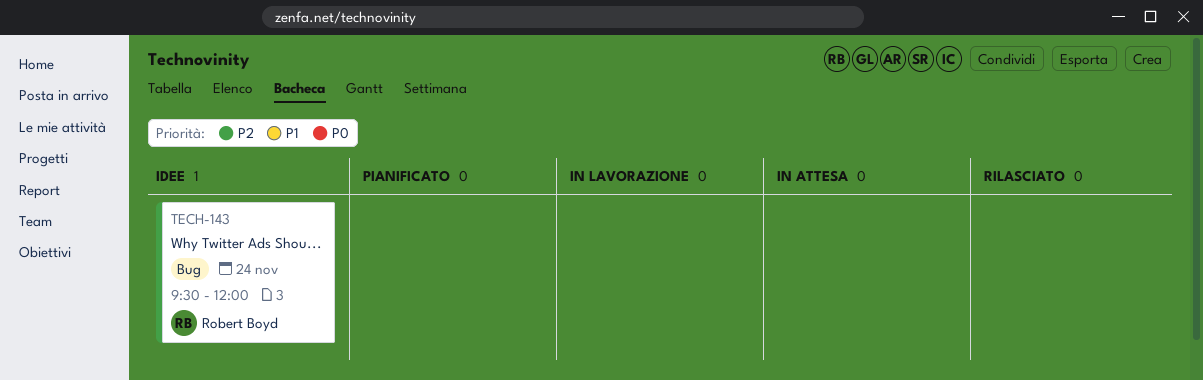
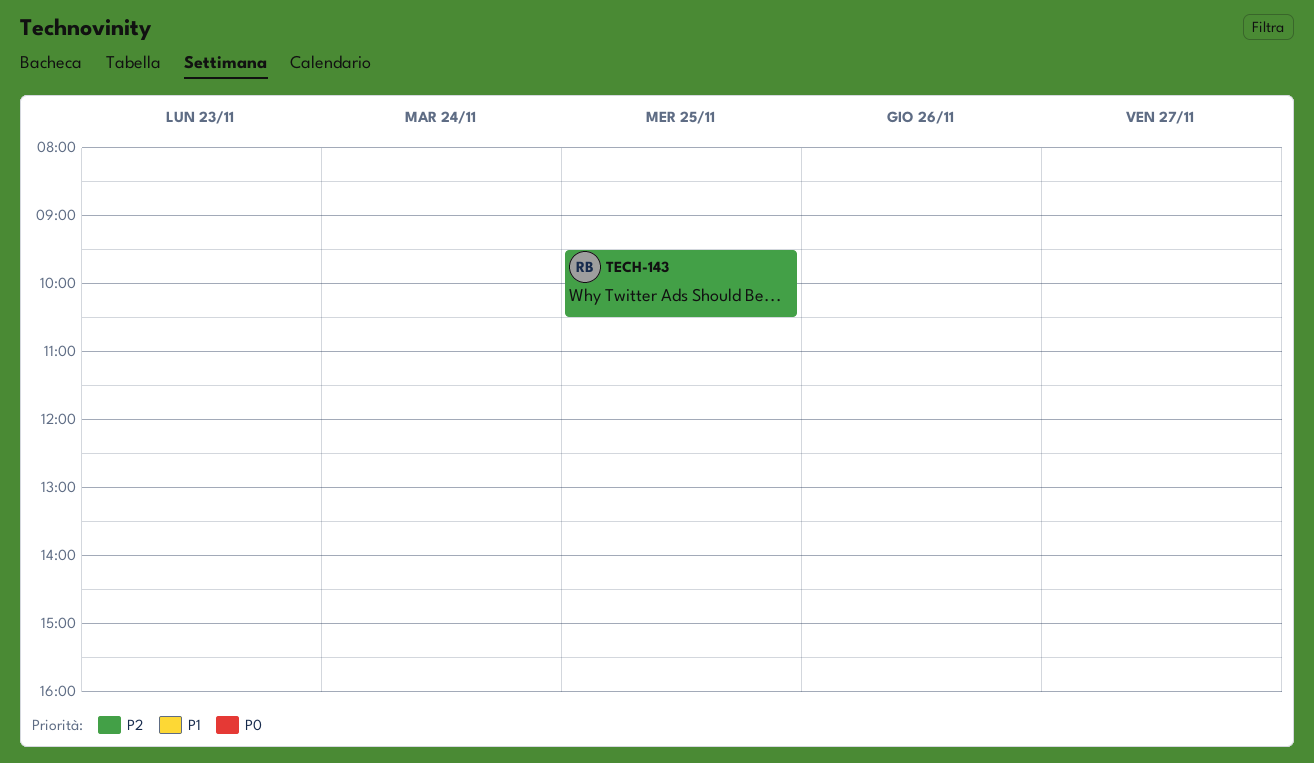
TECH-143, day: Nov 24 -> Nov 25
TECH-143, ends: 12:00 -> 10:30

